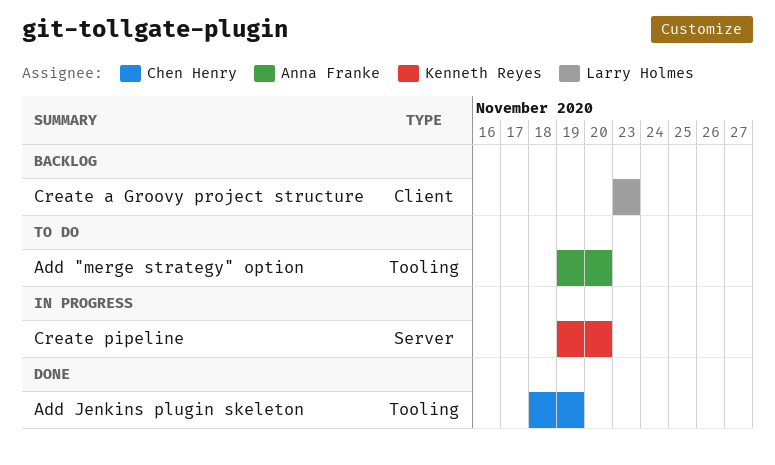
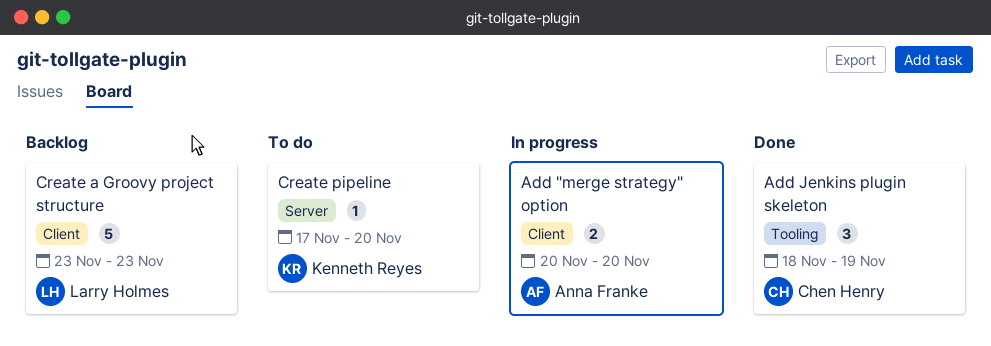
Add "merge strategy" option, status: To do -> In progress
Add "merge strategy" option, label: Tooling -> Client
Add "merge strategy" option, start: Nov 19 -> Nov 20
Create pipeline, status: In progress -> To do
Create pipeline, start: Nov 19 -> Nov 17

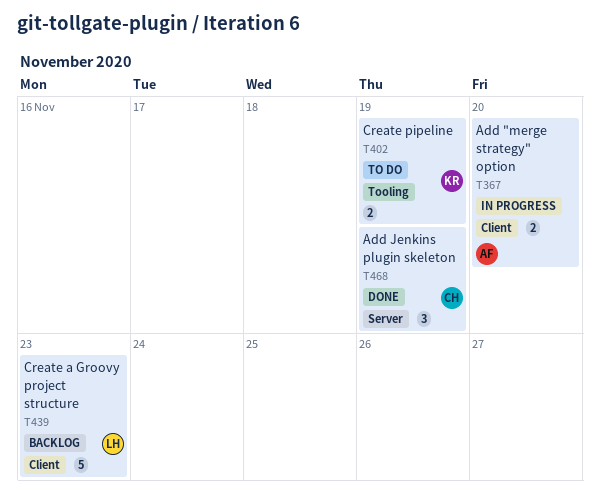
Add Jenkins plugin skeleton, label: Tooling -> Server
Create pipeline, label: Server -> Tooling
Create pipeline, estimate: 1 -> 2
Create pipeline, due: Nov 20 -> Nov 19

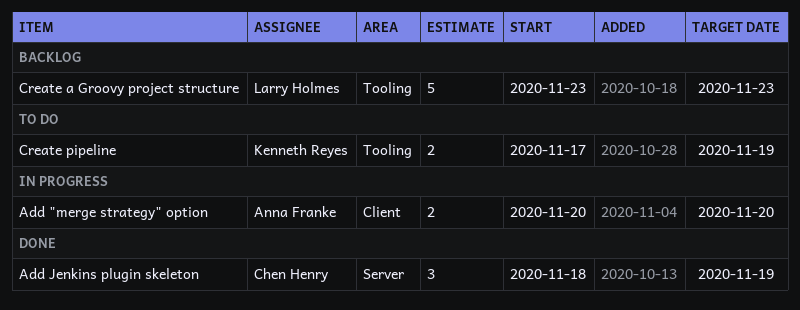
Create a Groovy project structure, label: Client -> Tooling

